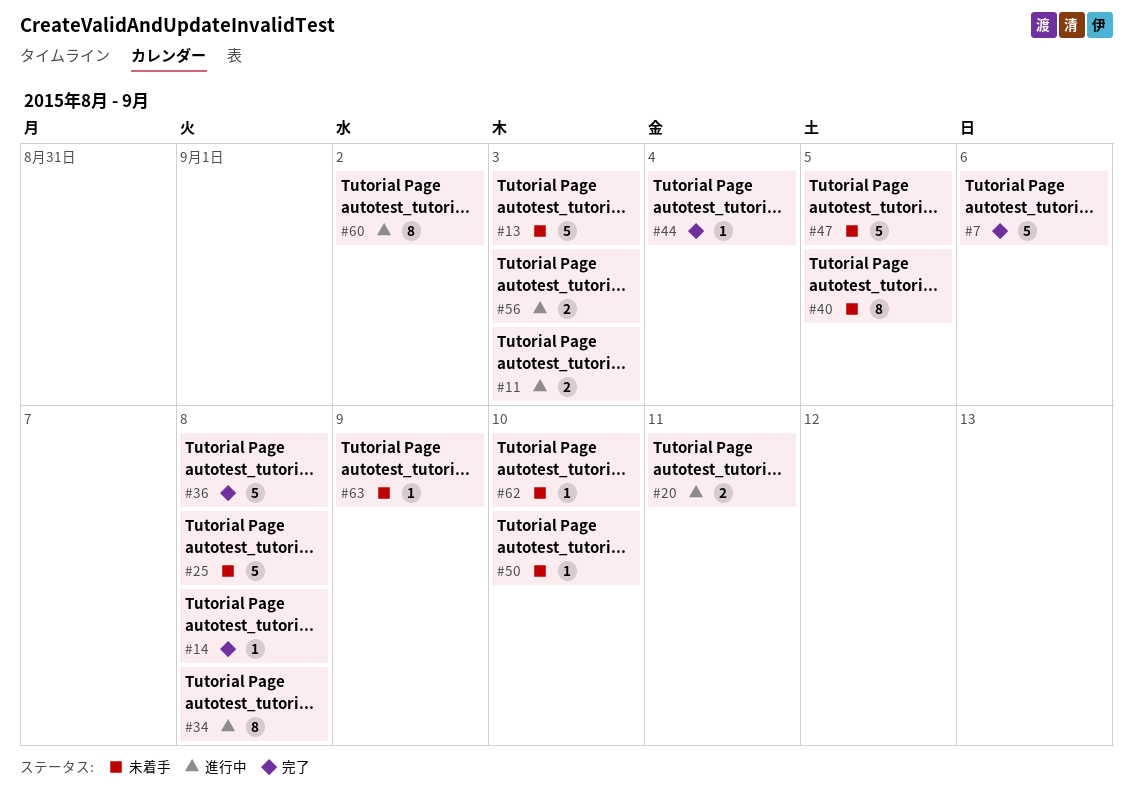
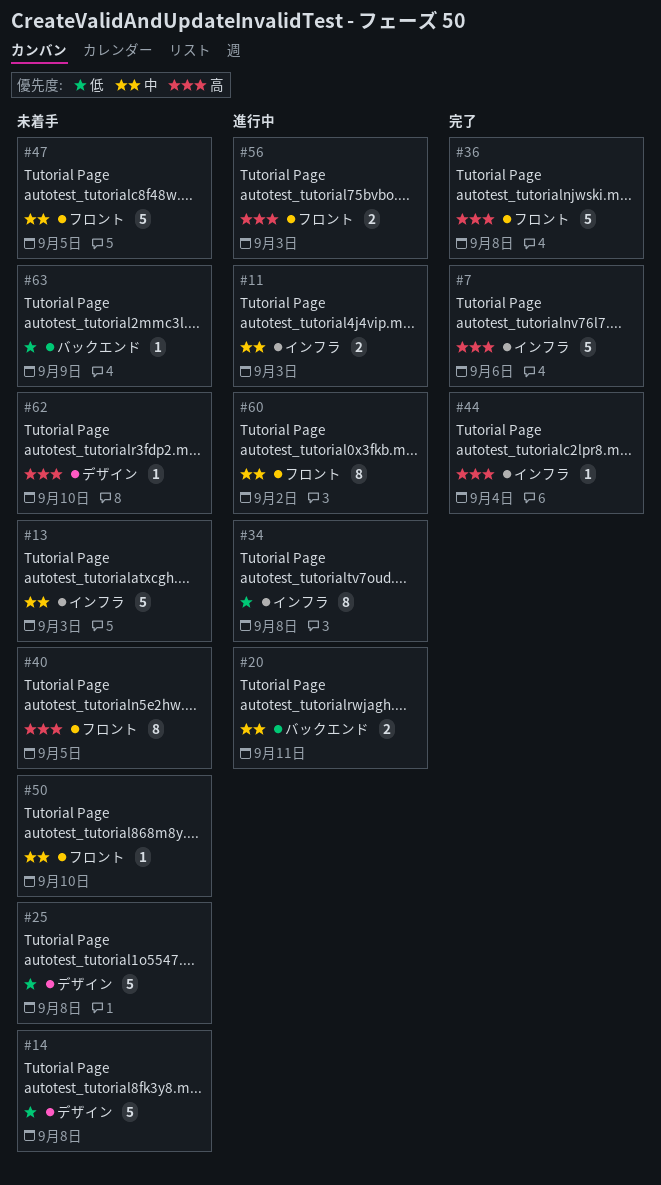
#14, status: 完了 -> 未着手
#14, estimate: 1 -> 5

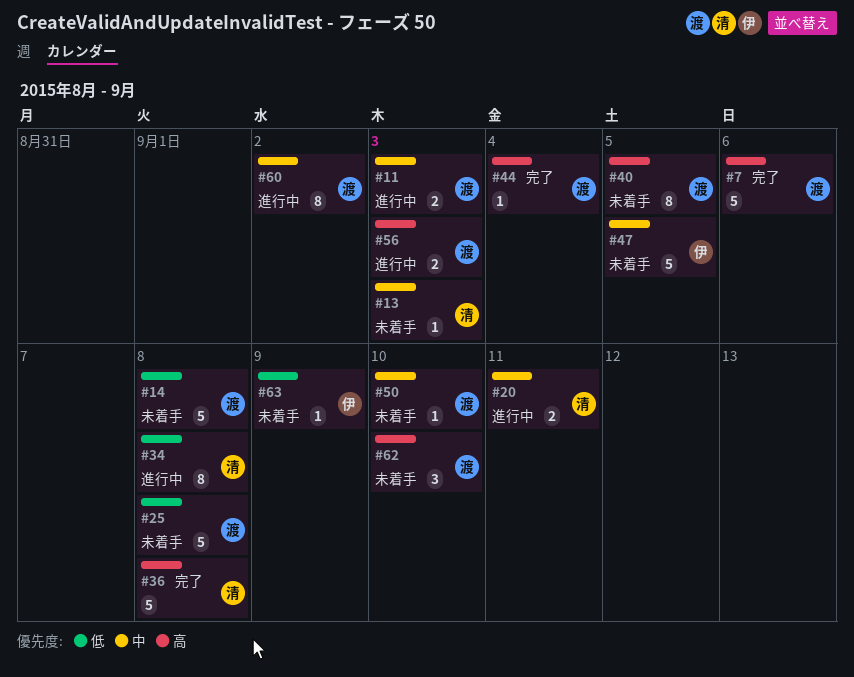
#13, estimate: 5 -> 1
#62, estimate: 1 -> 3

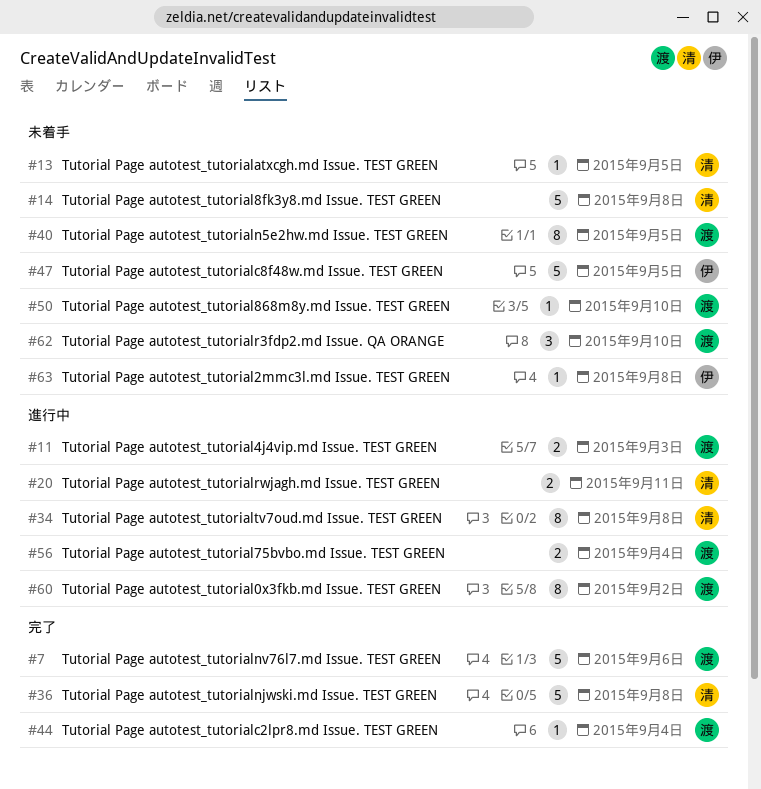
#13, due: Sep 3 -> Sep 5
#14, owner: 渡 -> 清
#25: present -> none
#56, due: Sep 3 -> Sep 4
#63, due: Sep 9 -> Sep 8

